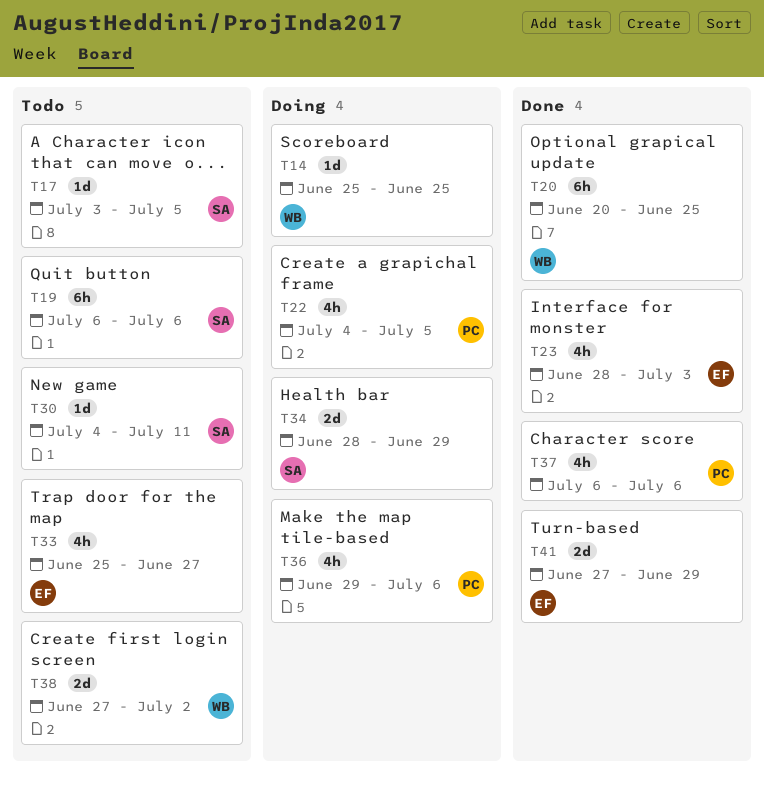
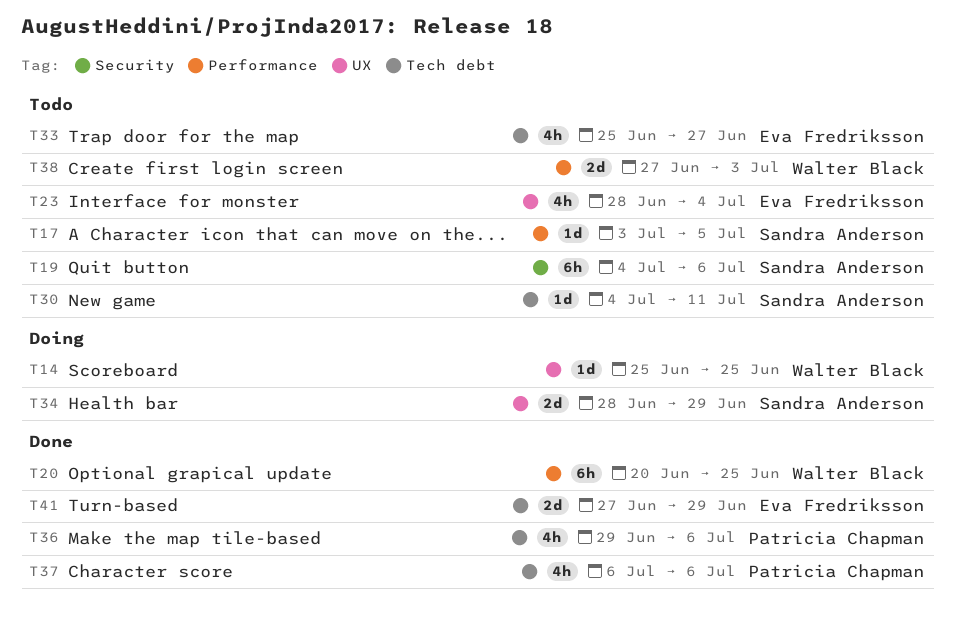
T19, start: Jul 6 -> Jul 4
T22: present -> none
T23, status: Done -> Todo
T23, due: Jul 3 -> Jul 4
T36, status: Doing -> Done
T38, due: Jul 2 -> Jul 3

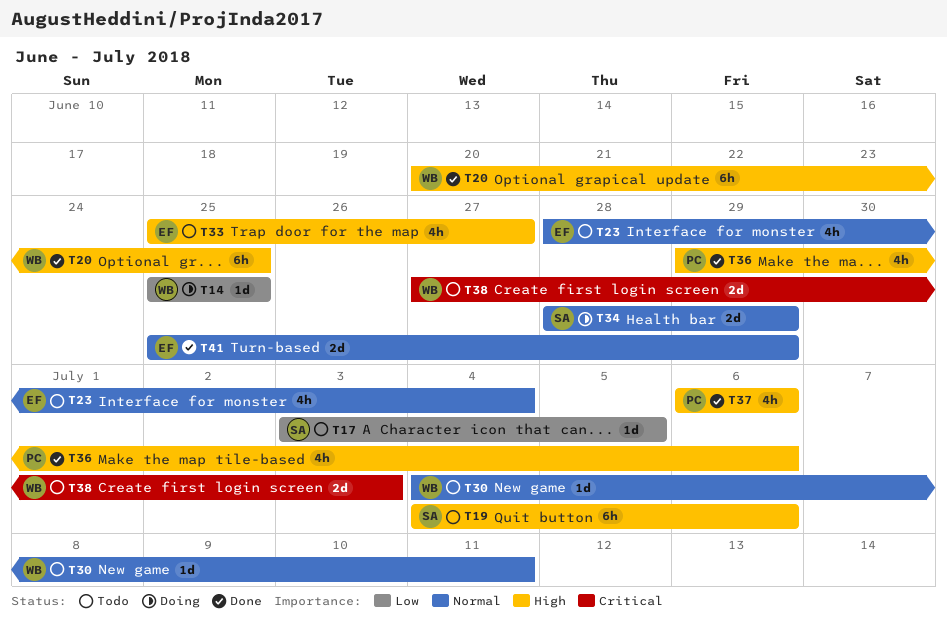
T30, owner: Sandra Anderson -> Walter Black
T41, start: Jun 27 -> Jun 25

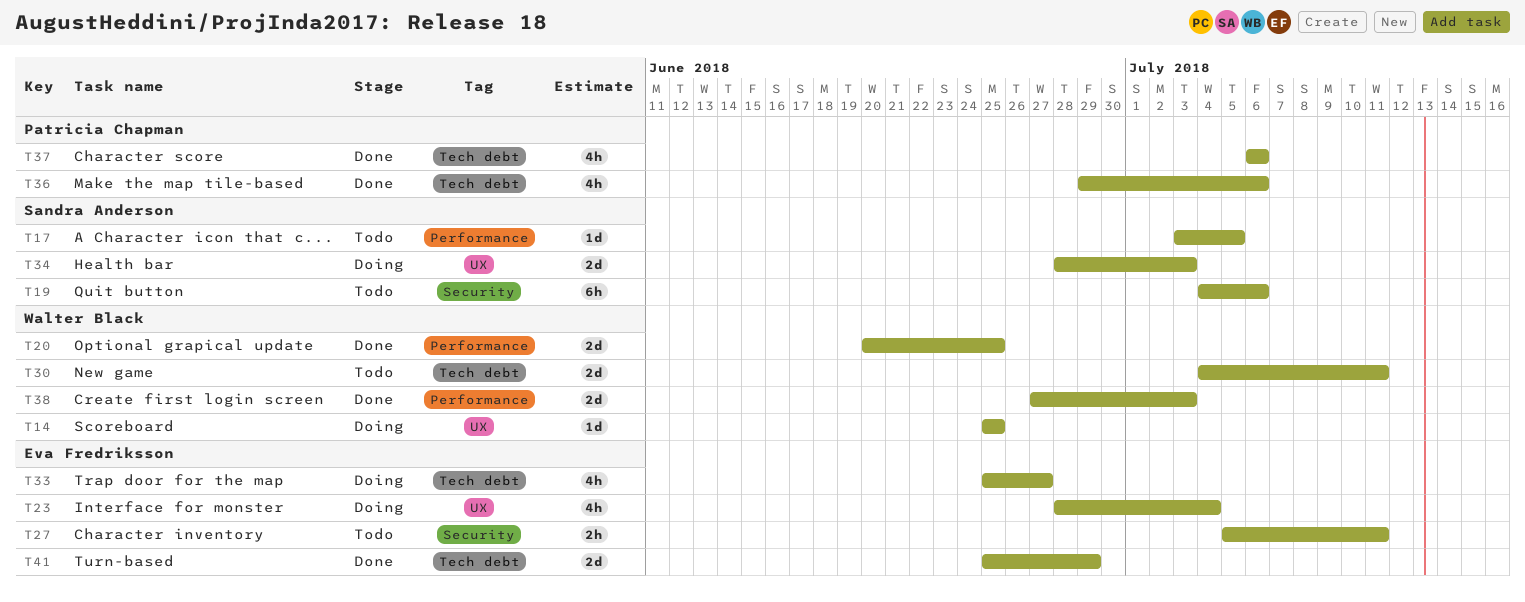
T20, estimate: 6h -> 2d
T23, status: Todo -> Doing
T27: none -> present
T30, estimate: 1d -> 2d
T33, status: Todo -> Doing
T34, due: Jun 29 -> Jul 3
T38, status: Todo -> Done

